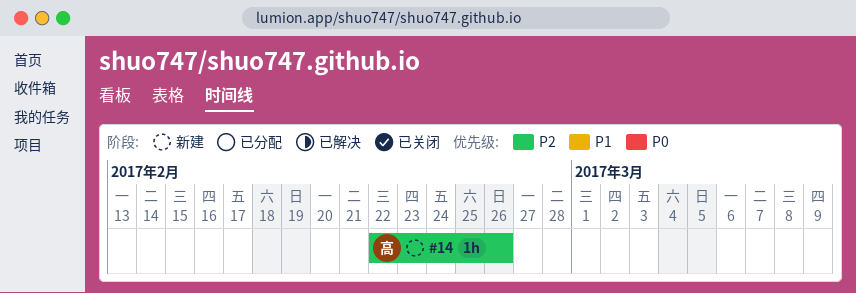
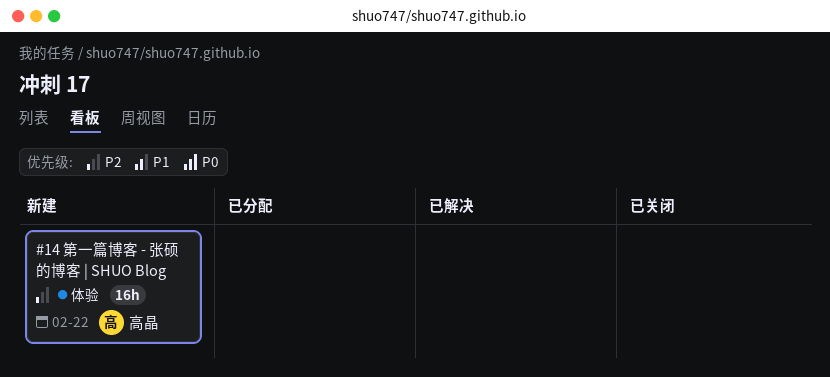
#14, estimate: 1h -> 16h
#14, due: Feb 26 -> Feb 22

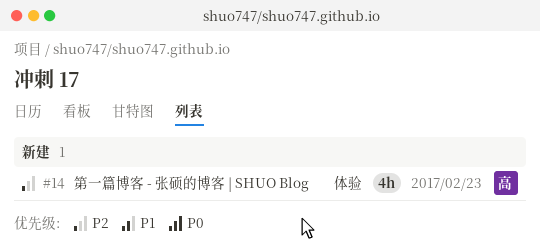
#14, estimate: 16h -> 4h
#14, due: Feb 22 -> Feb 23

